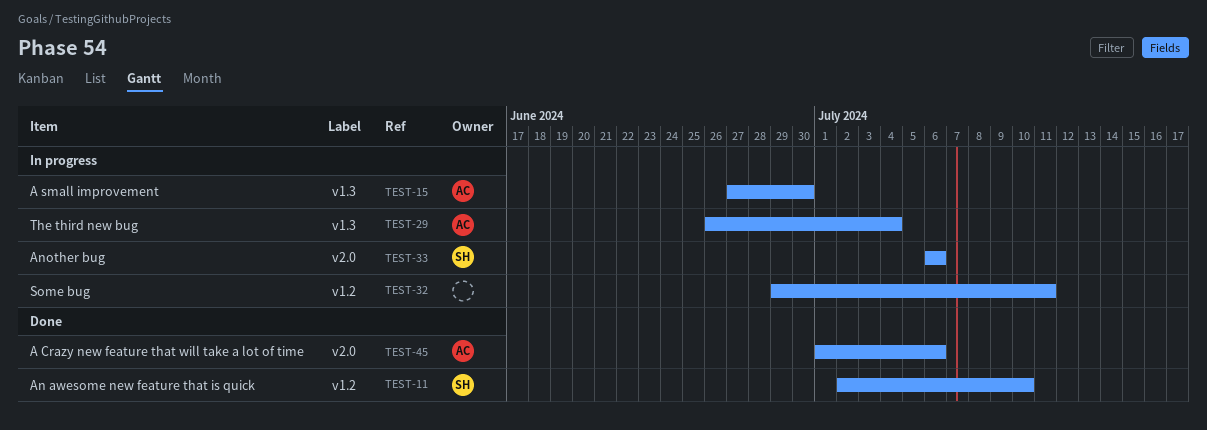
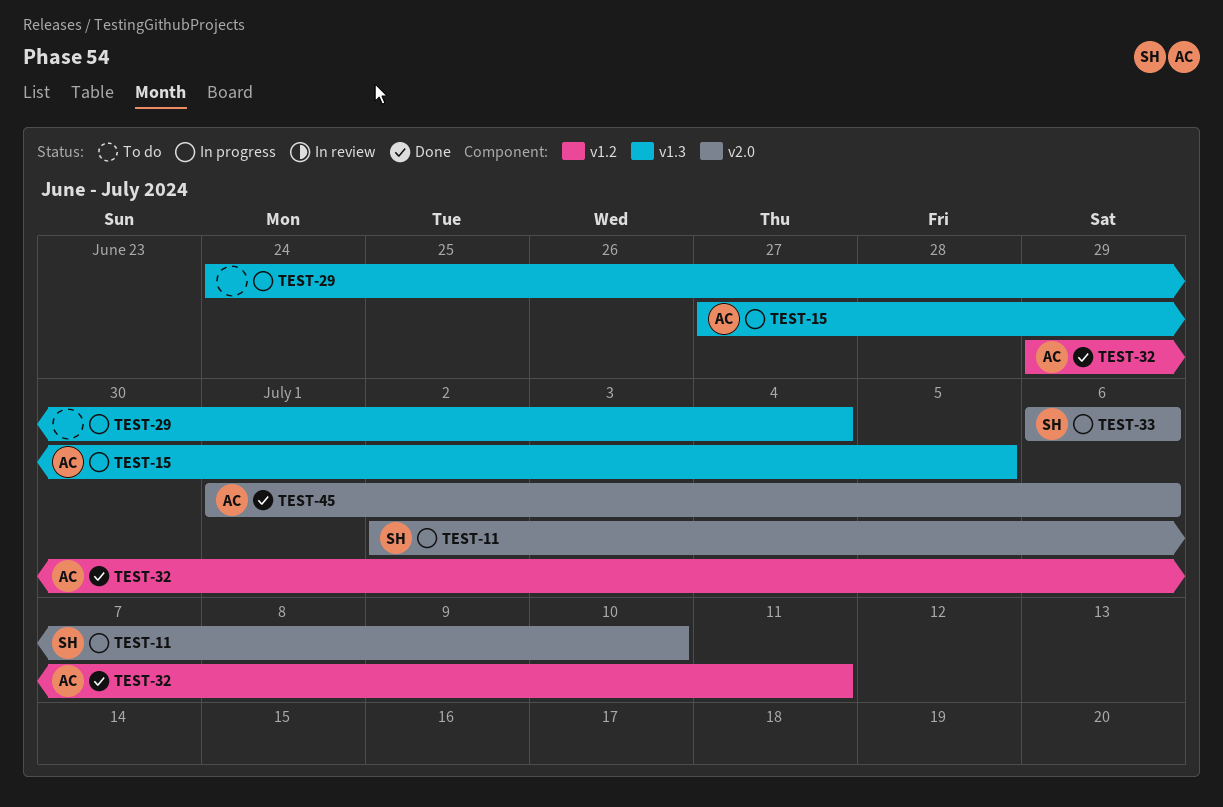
TEST-11, status: Done -> In progress
TEST-11, label: v1.2 -> v2.0
TEST-15, due: Jun 30 -> Jul 5
TEST-29, owner: AC -> none
TEST-29, start: Jun 26 -> Jun 24
TEST-32, status: In progress -> Done
TEST-32, owner: none -> AC

